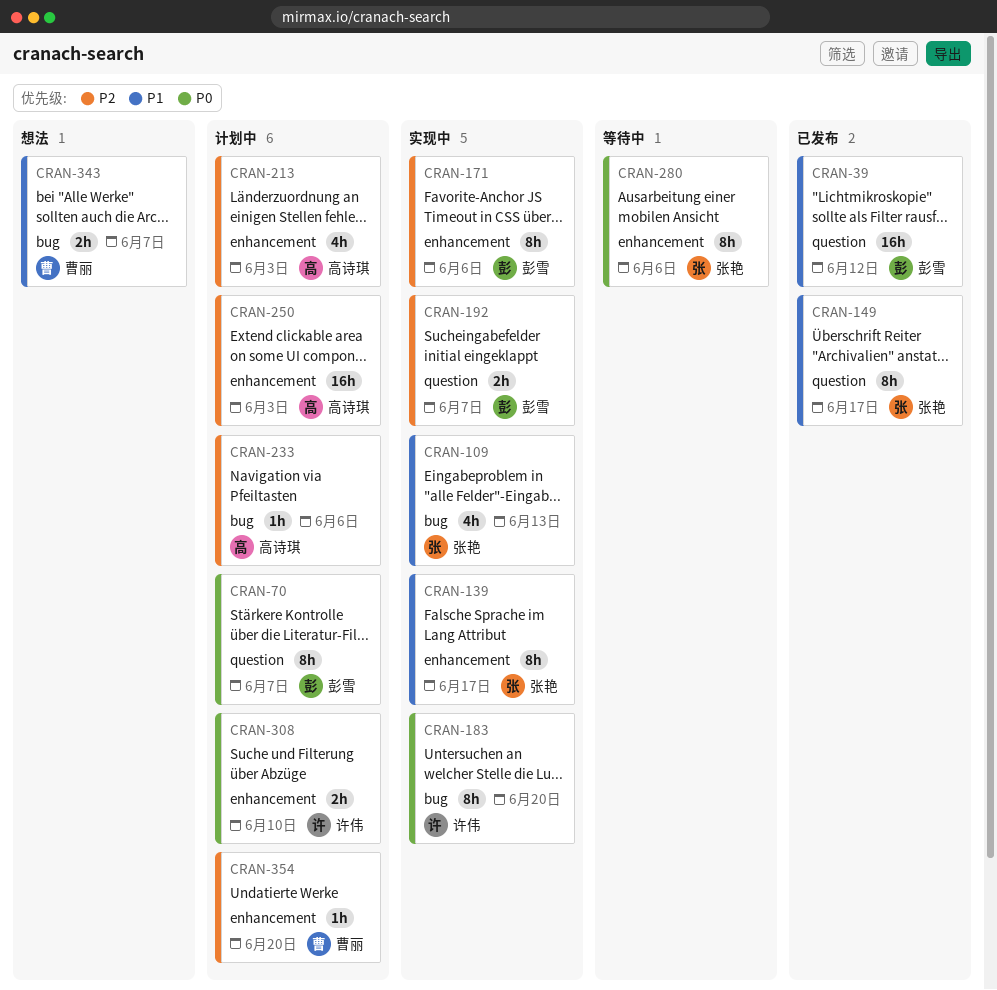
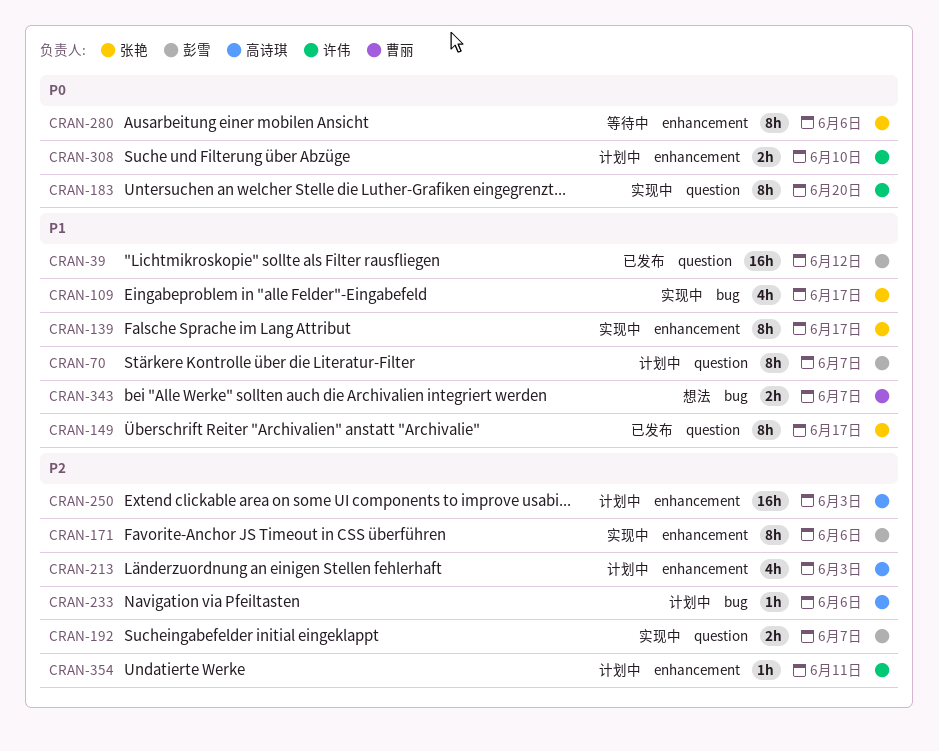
CRAN-70, priority: P0 -> P1
CRAN-109, due: Jun 13 -> Jun 17
CRAN-183, label: bug -> question
CRAN-354, owner: 曹丽 -> 许伟
CRAN-354, due: Jun 20 -> Jun 11

